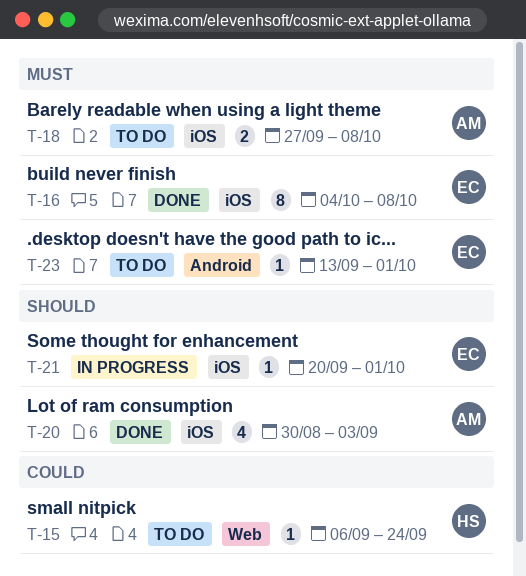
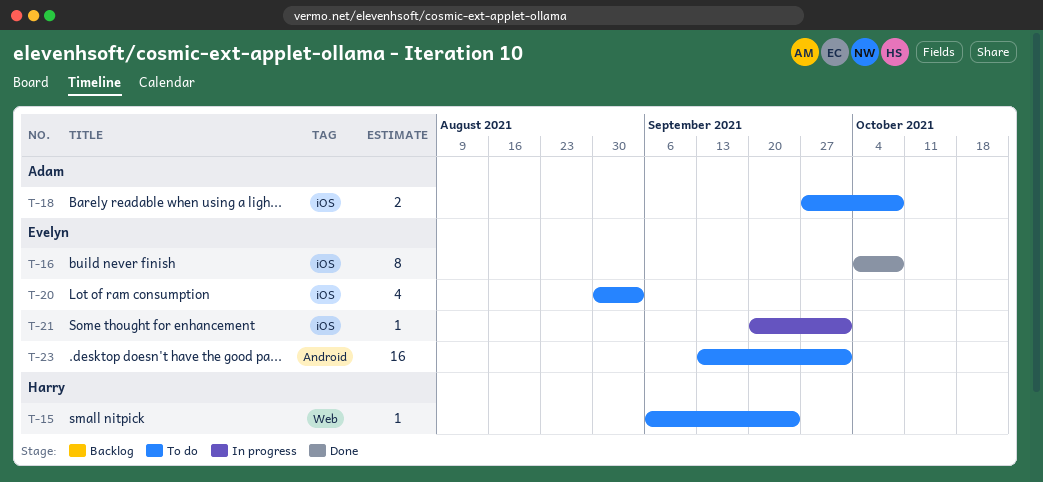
T-20, status: Done -> To do
T-20, owner: Adam -> Evelyn
T-23, estimate: 1 -> 16

